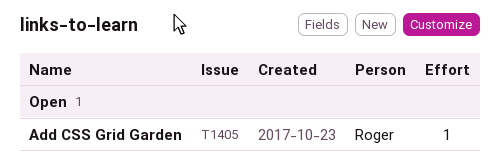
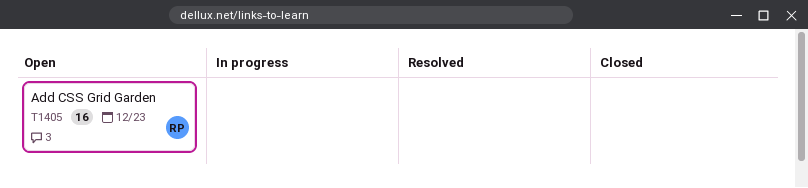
T1405, estimate: 1 -> 16

